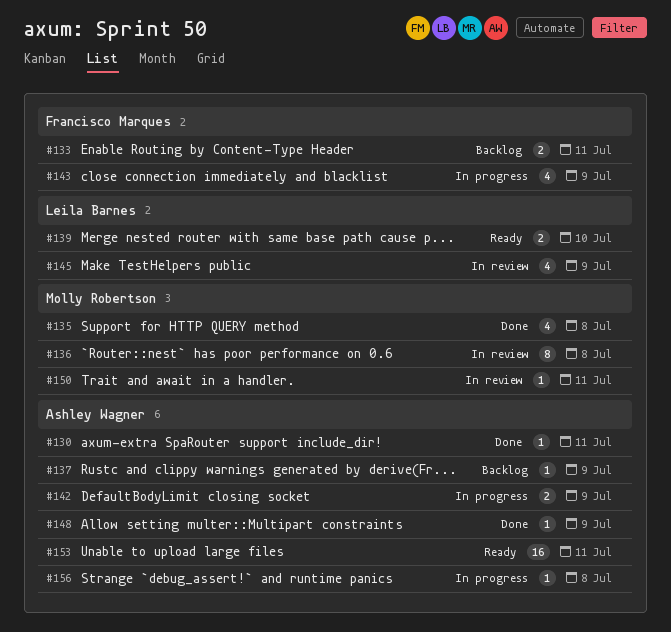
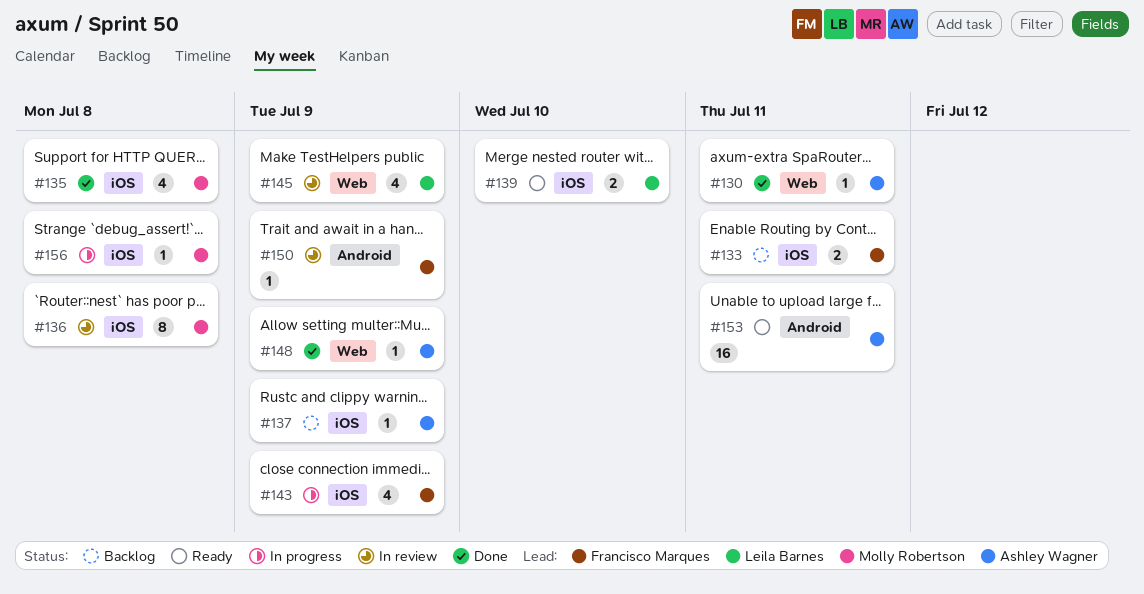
#142: present -> none
#150, owner: Molly Robertson -> Francisco Marques
#150, due: Jul 11 -> Jul 9
#156, owner: Ashley Wagner -> Molly Robertson

